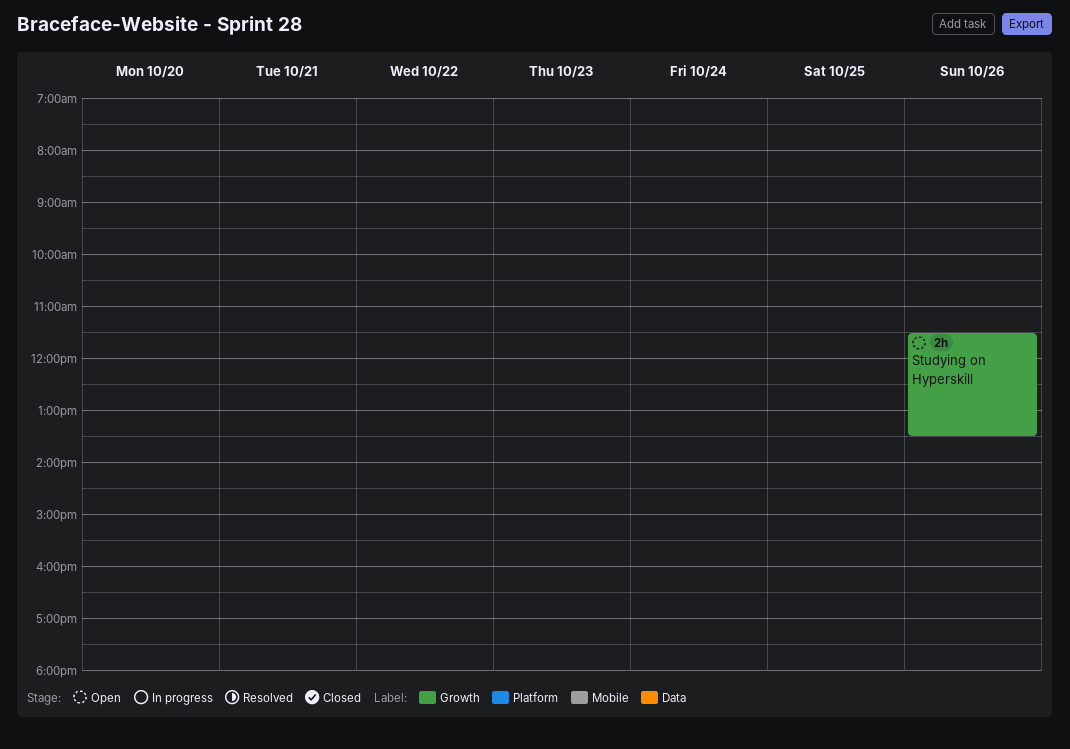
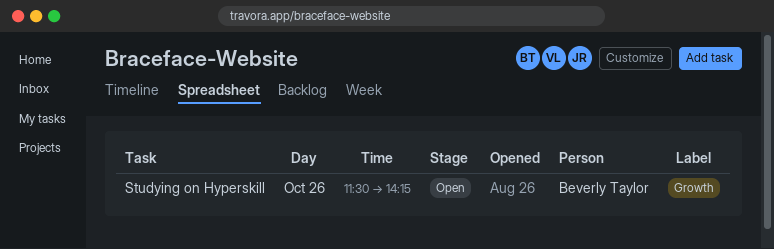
Studying on Hyperskill, ends: 13:30 -> 14:15

